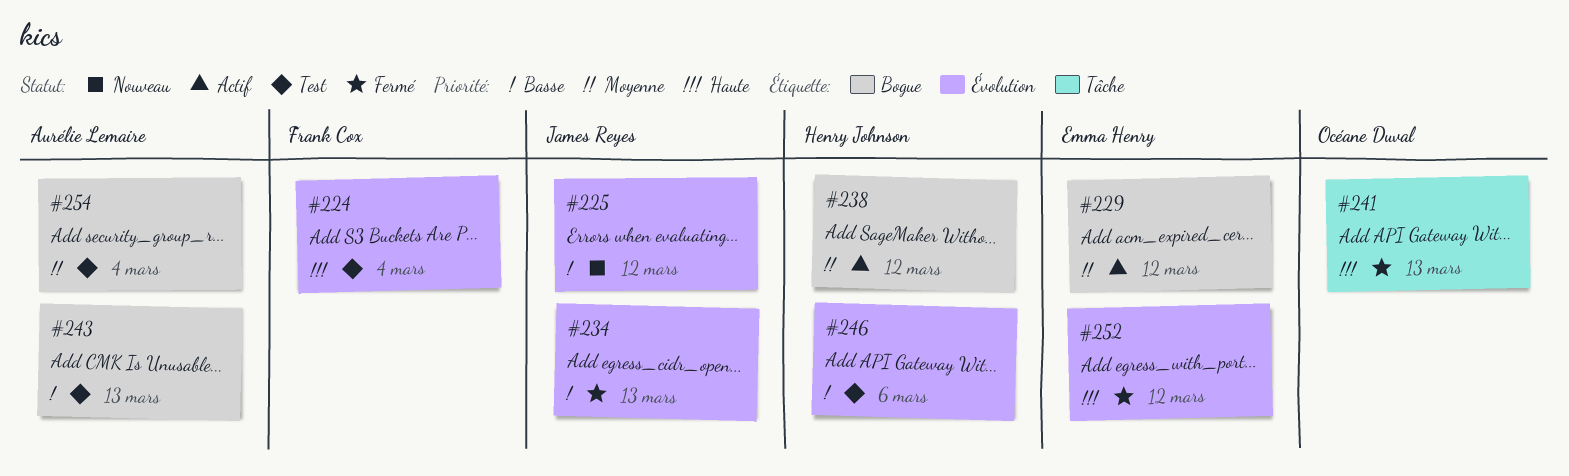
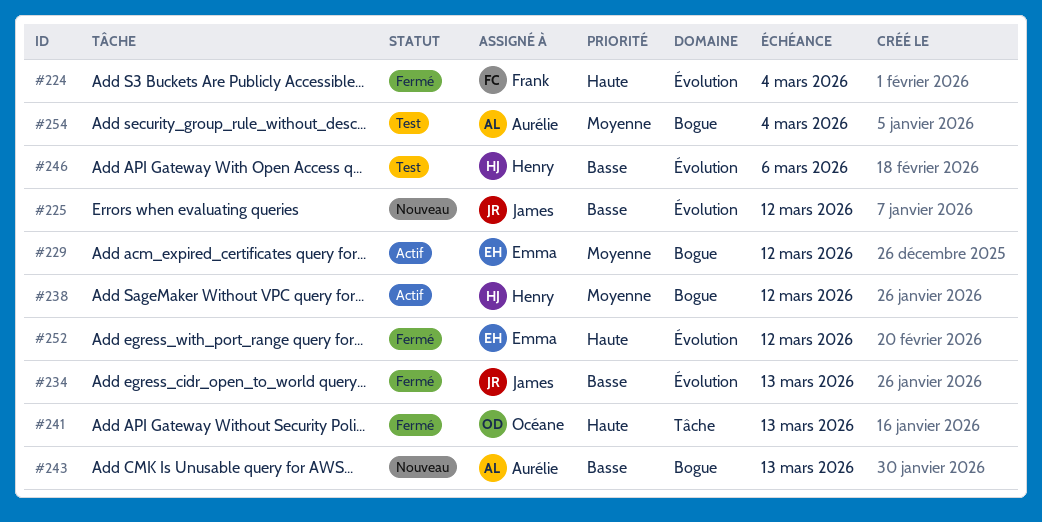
#224, status: Test -> Fermé
#243, status: Test -> Nouveau

